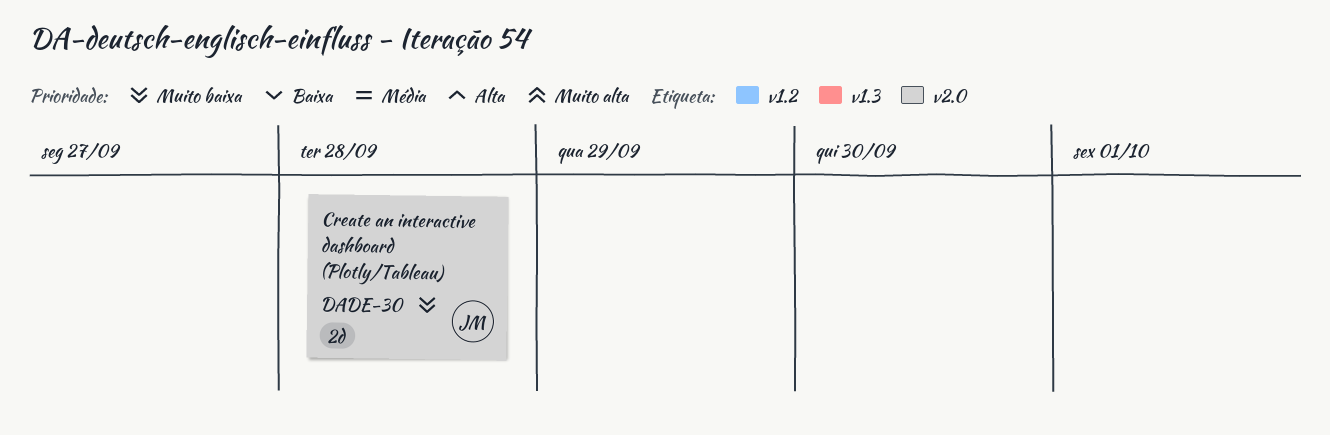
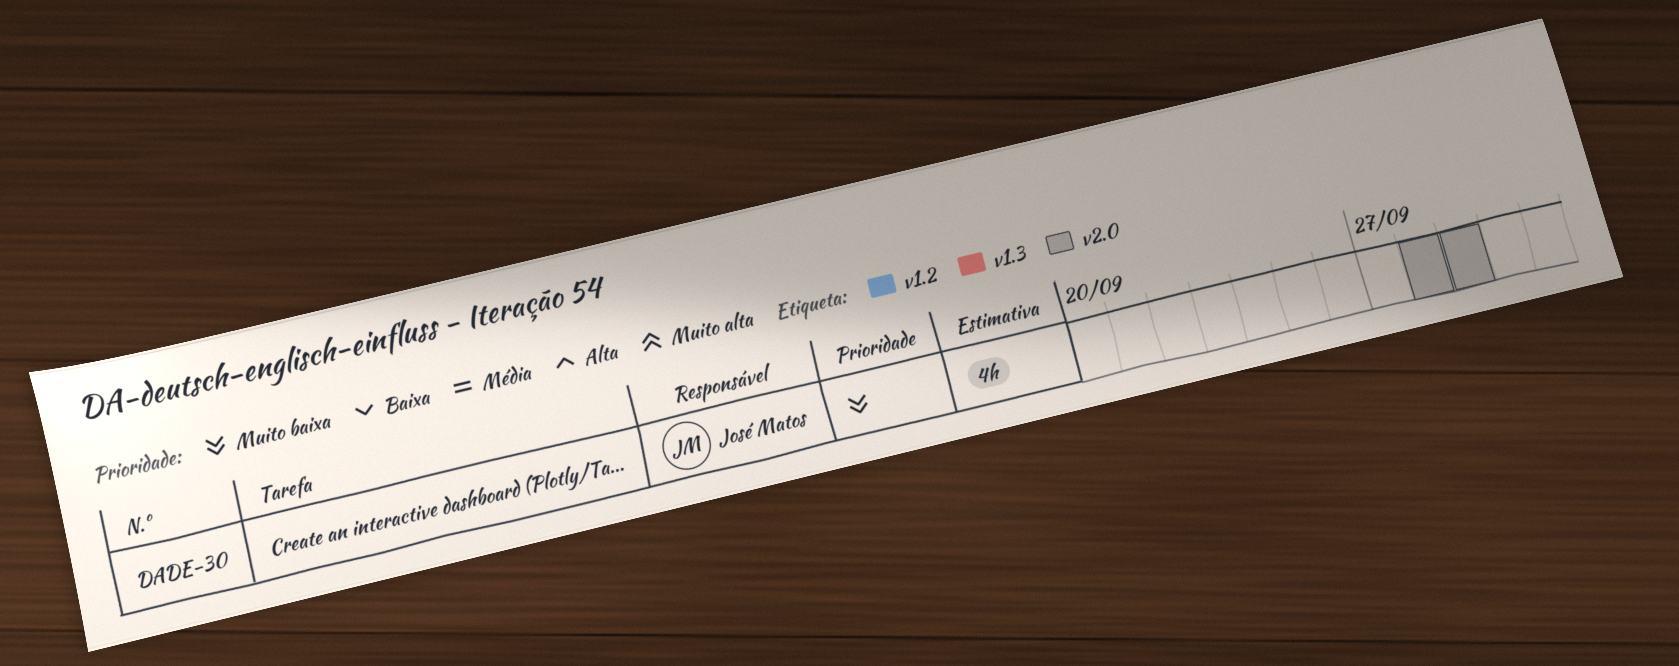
DADE-30, estimate: 2d -> 4h
DADE-30, due: Sep 28 -> Sep 29

